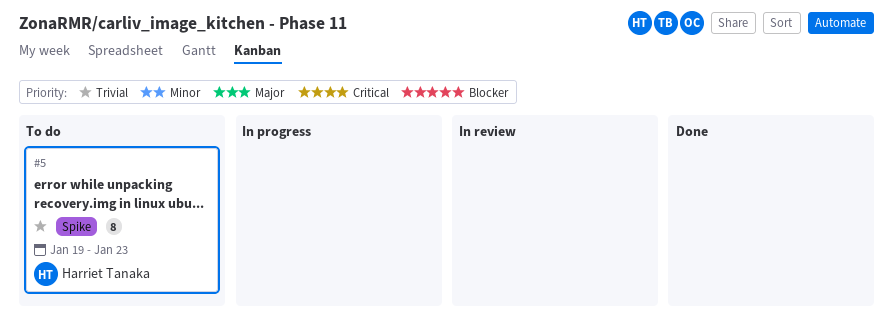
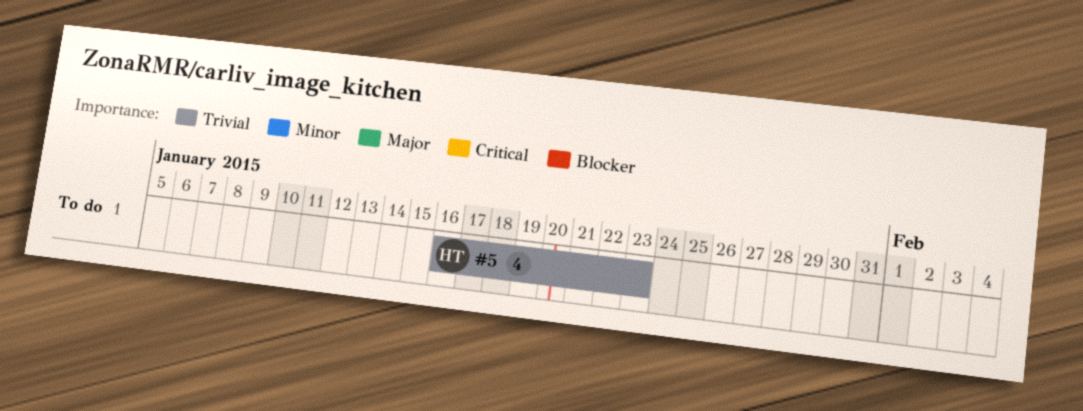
#5, estimate: 8 -> 4
#5, start: Jan 19 -> Jan 16

